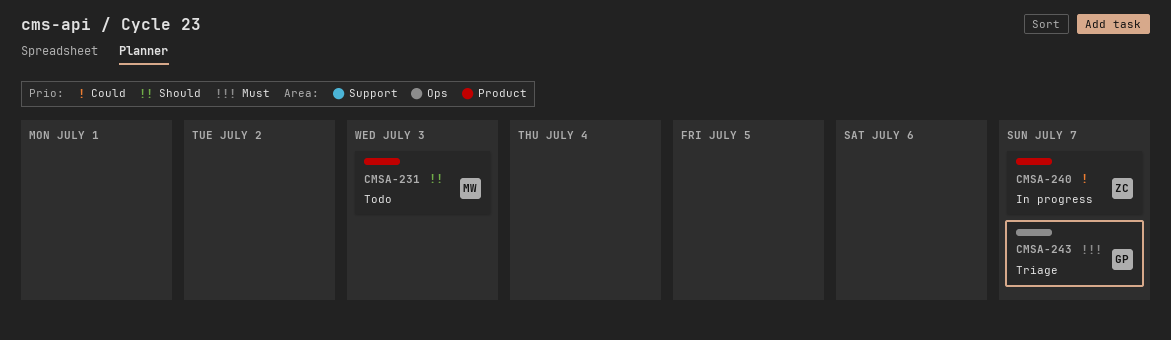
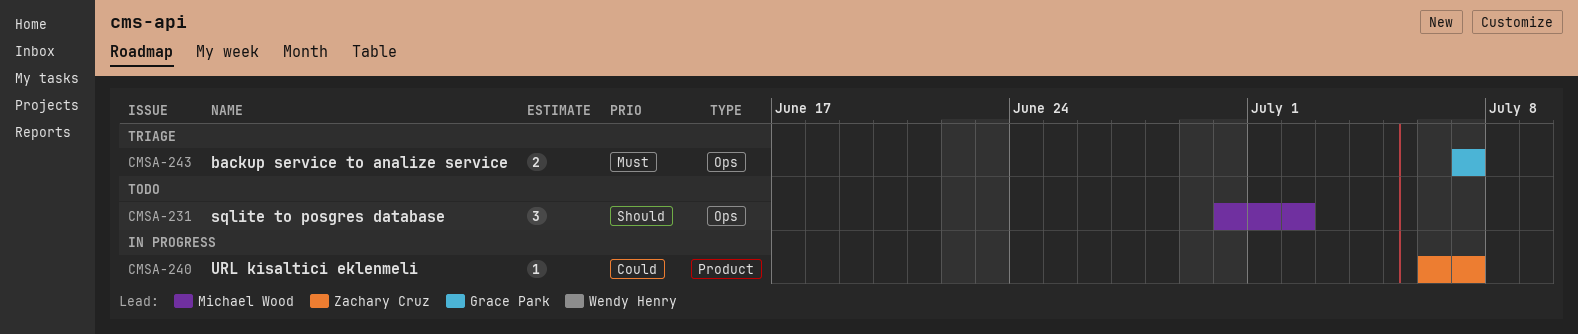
CMSA-231, label: Product -> Ops
CMSA-231, due: Jul 3 -> Jul 2

